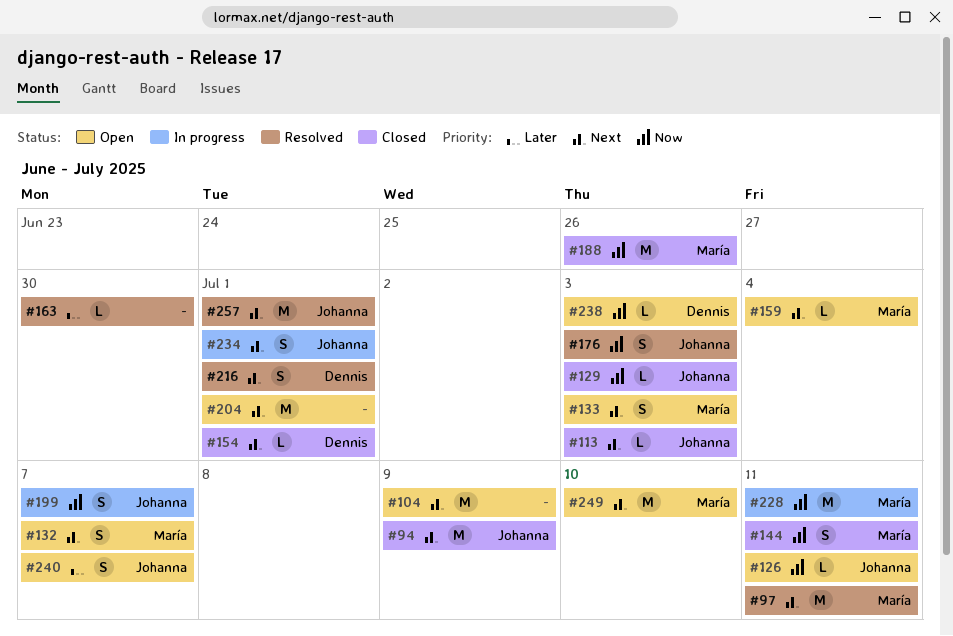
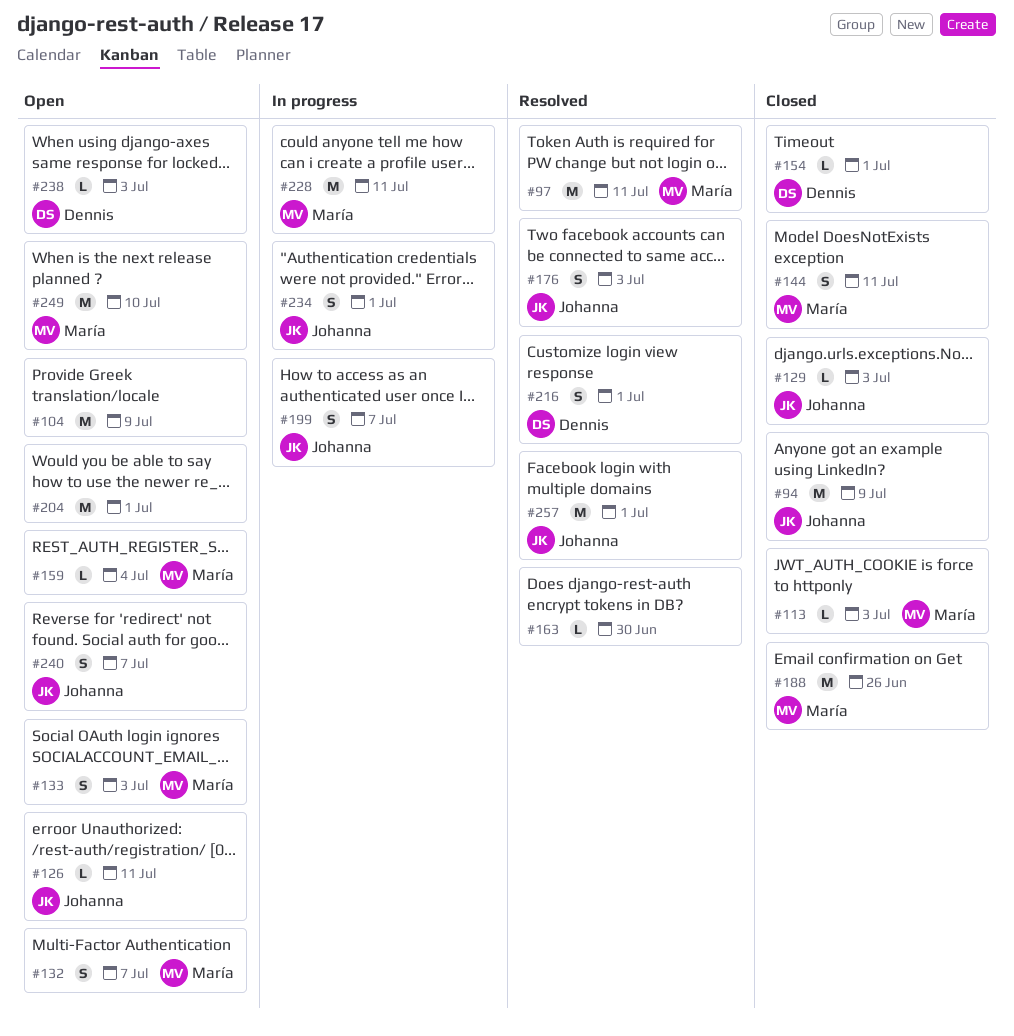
#113, owner: Johanna -> María

